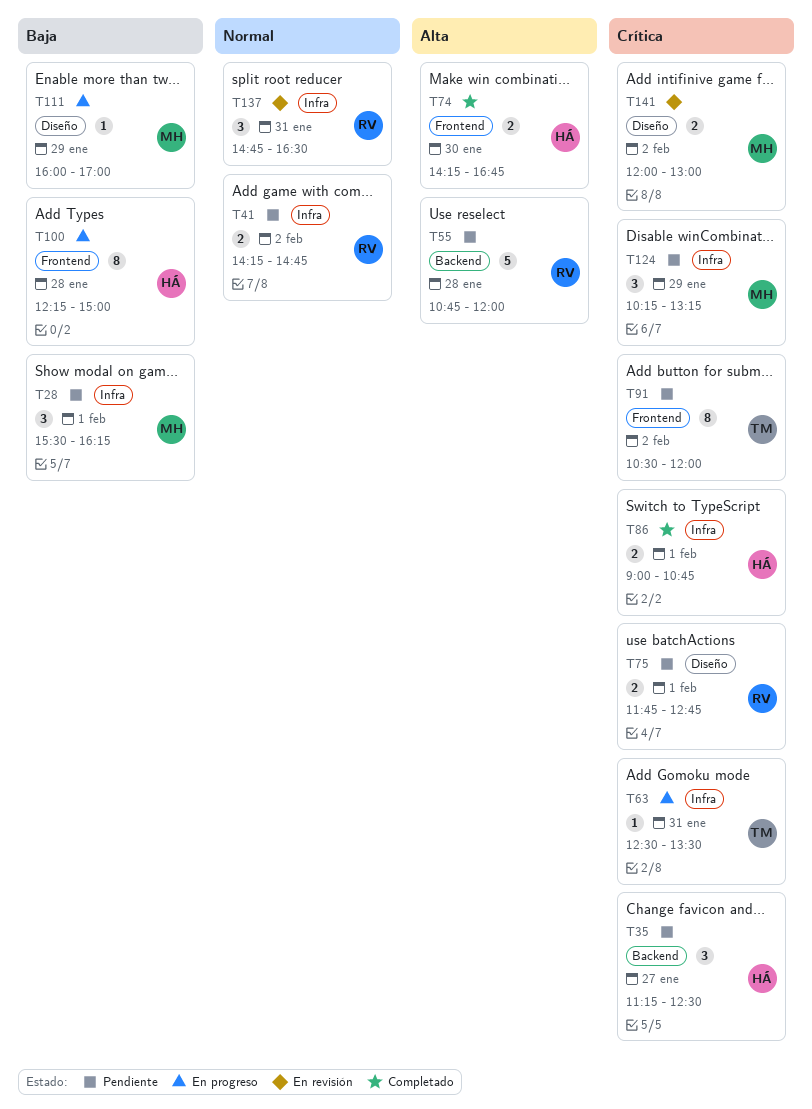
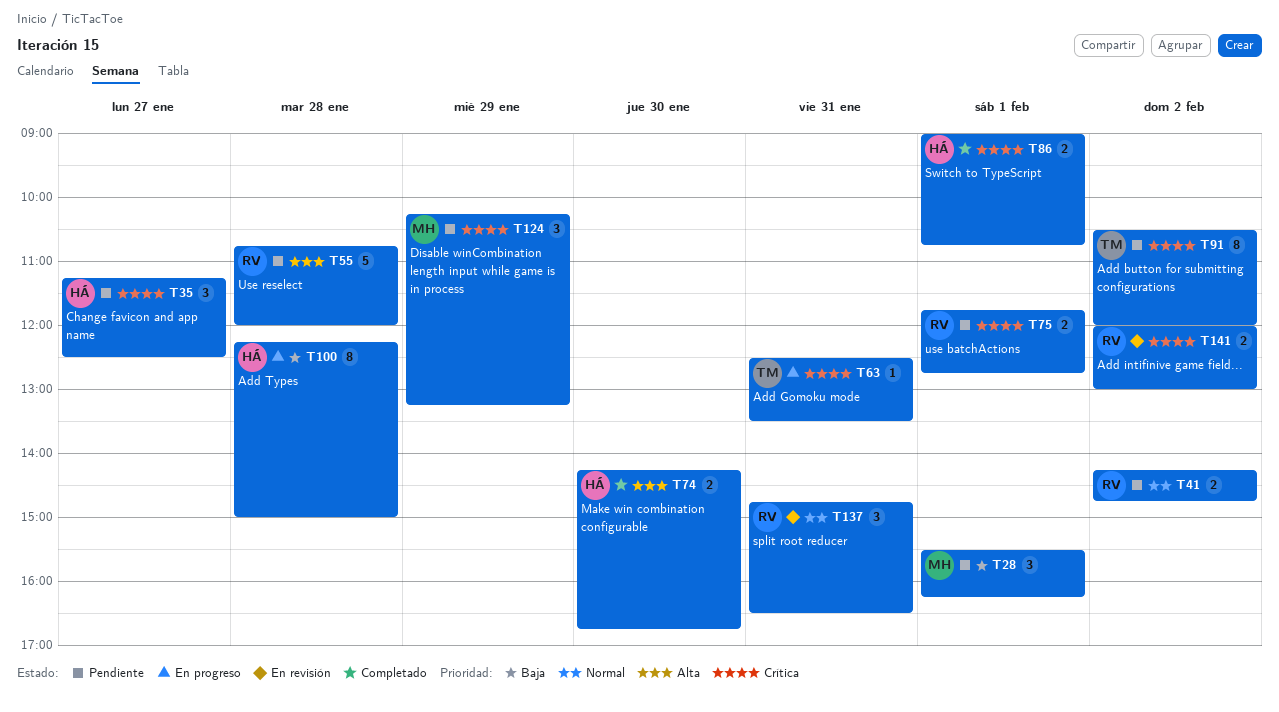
T111: present -> none
T141, owner: MH -> RV

